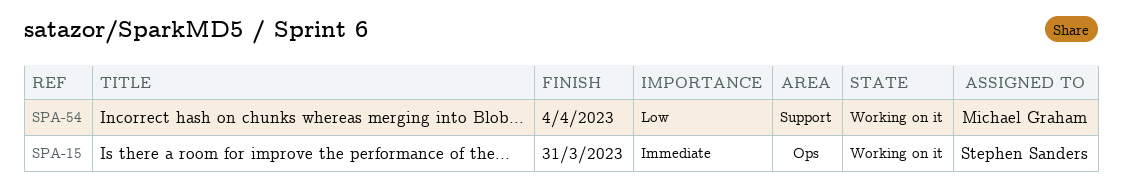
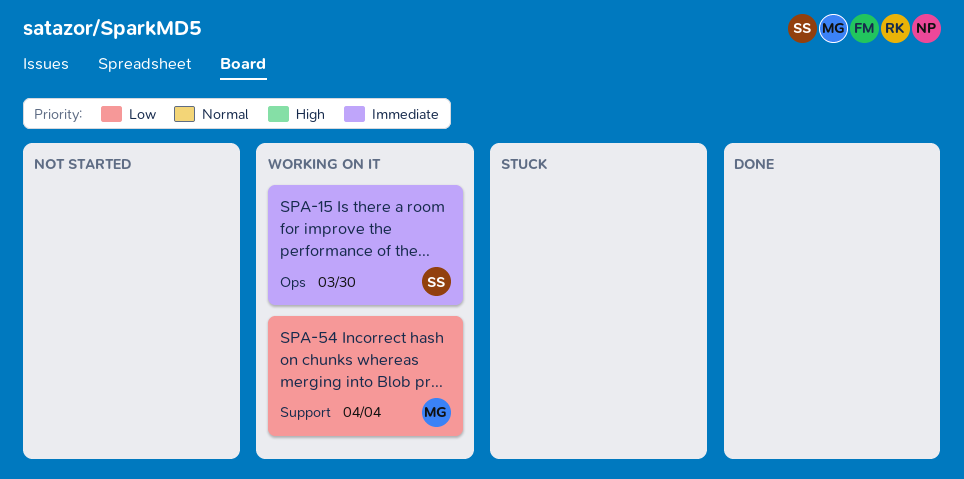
SPA-15, due: Mar 31 -> Mar 30

